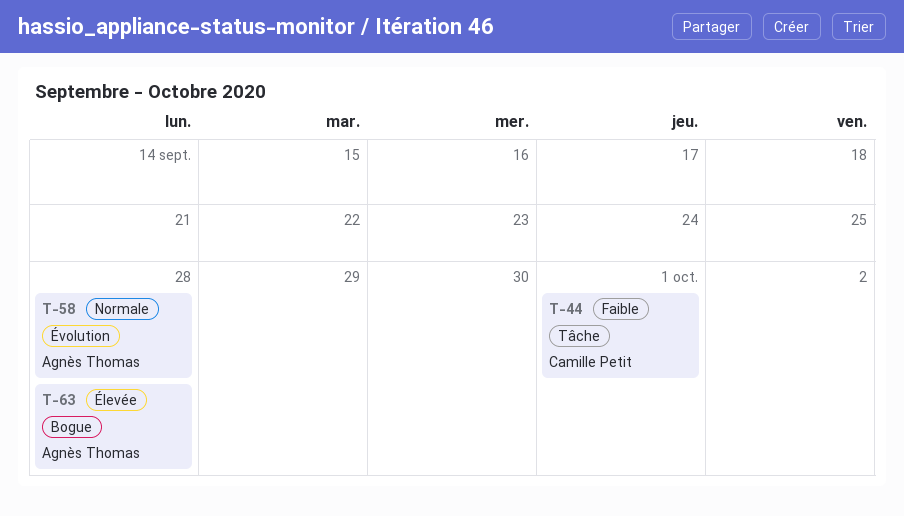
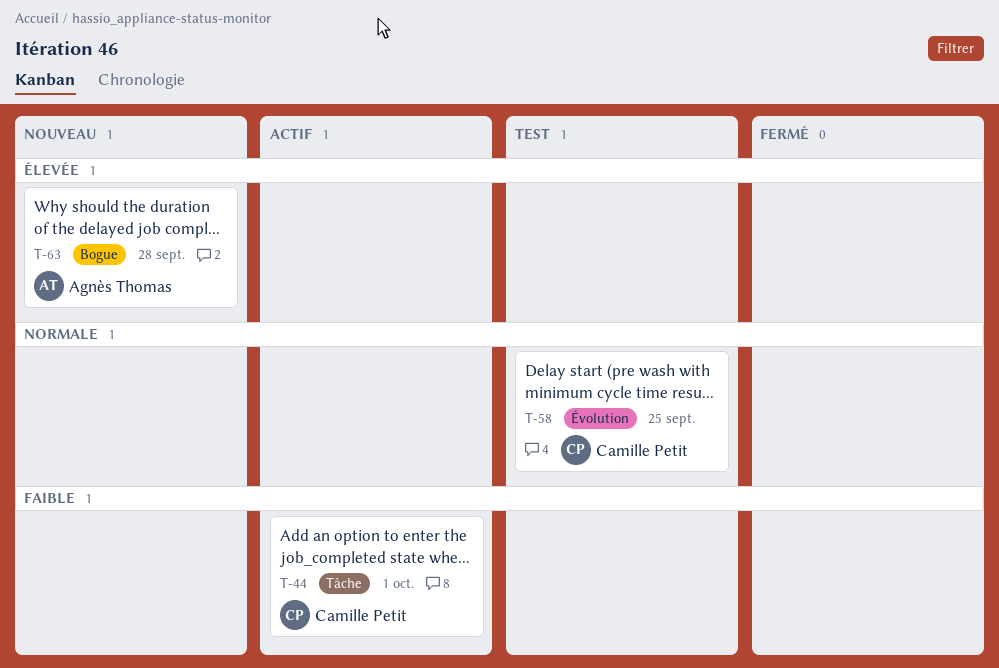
T-58, owner: Agnès Thomas -> Camille Petit
T-58, due: Sep 28 -> Sep 25

